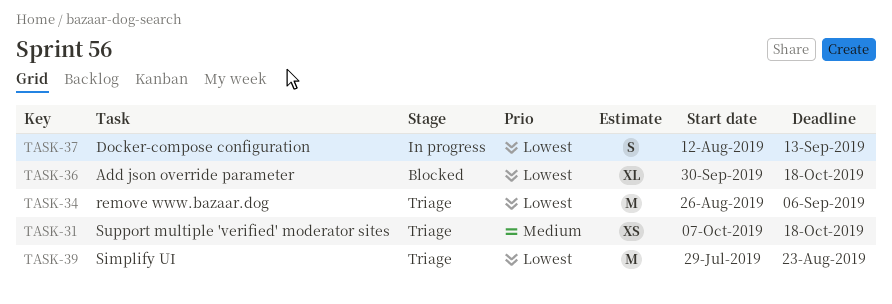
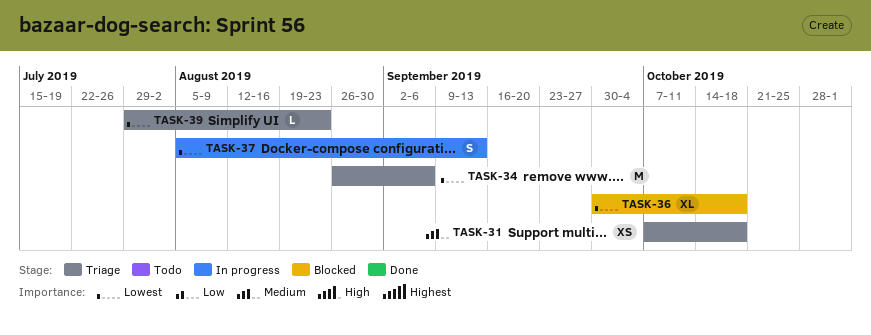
TASK-37, start: Aug 12 -> Aug 5
TASK-39, estimate: M -> L

